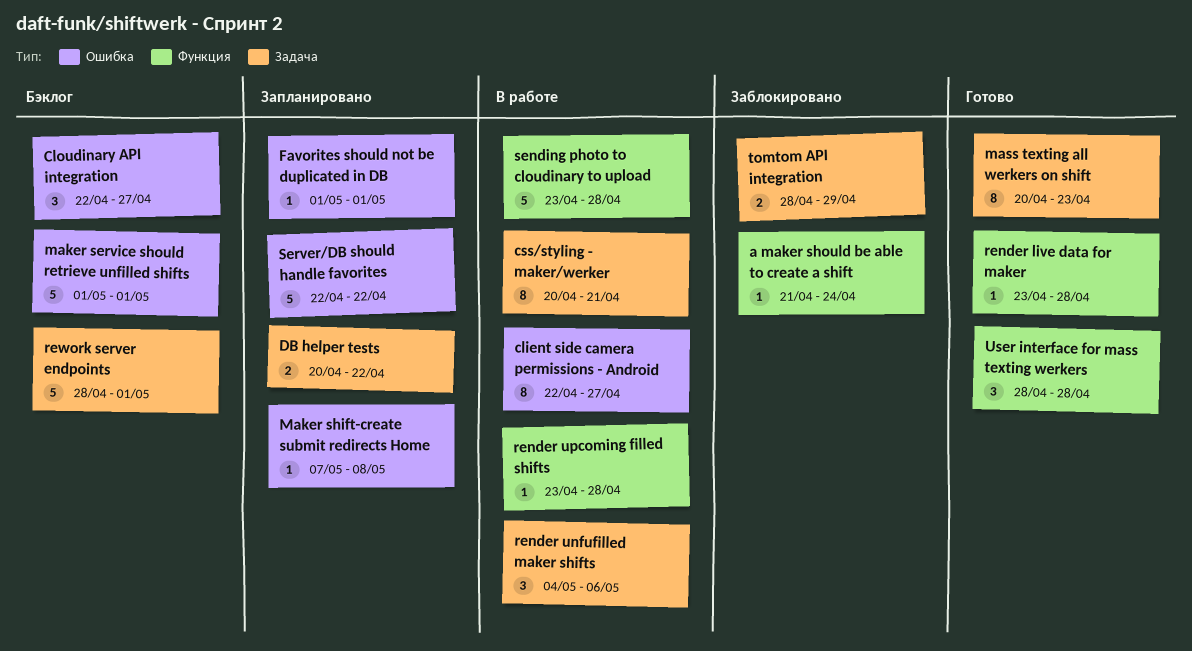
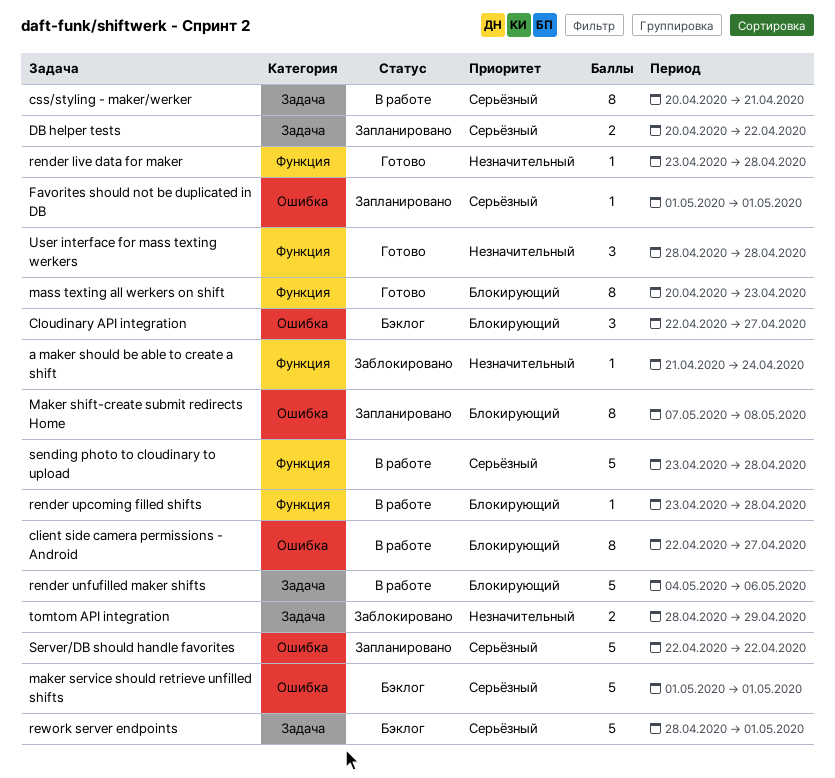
Maker shift-create submit redirects Home, estimate: 1 -> 8
mass texting all werkers on shift, label: Задача -> Функция
render unfufilled maker shifts, estimate: 3 -> 5

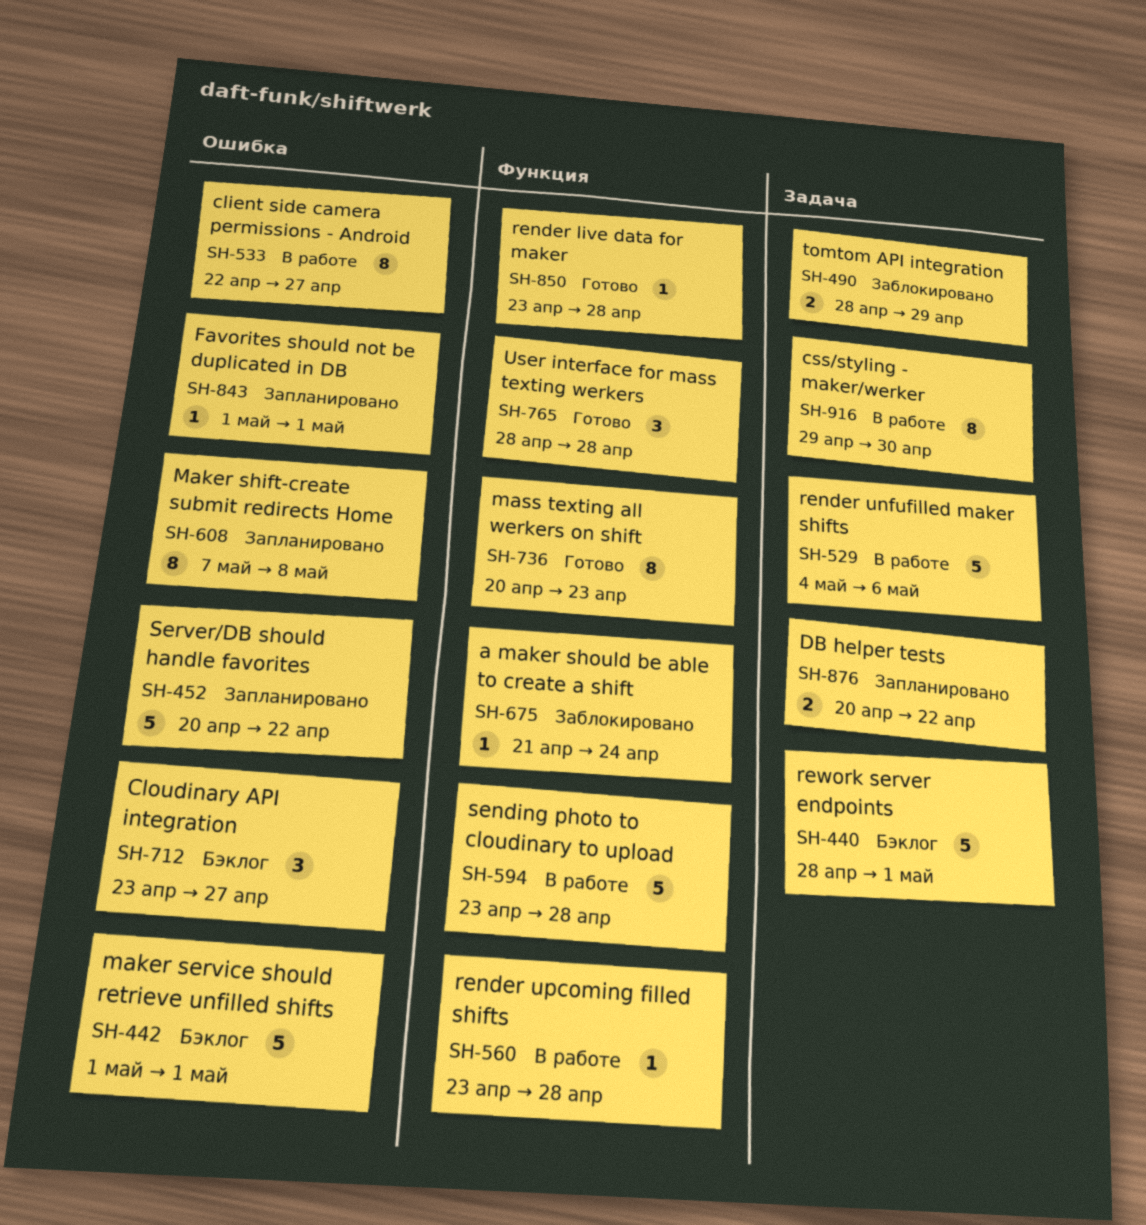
Cloudinary API integration, start: Apr 22 -> Apr 23
css/styling - maker/werker, start: Apr 20 -> Apr 29
css/styling - maker/werker, due: Apr 21 -> Apr 30
Server/DB should handle favorites, start: Apr 22 -> Apr 20

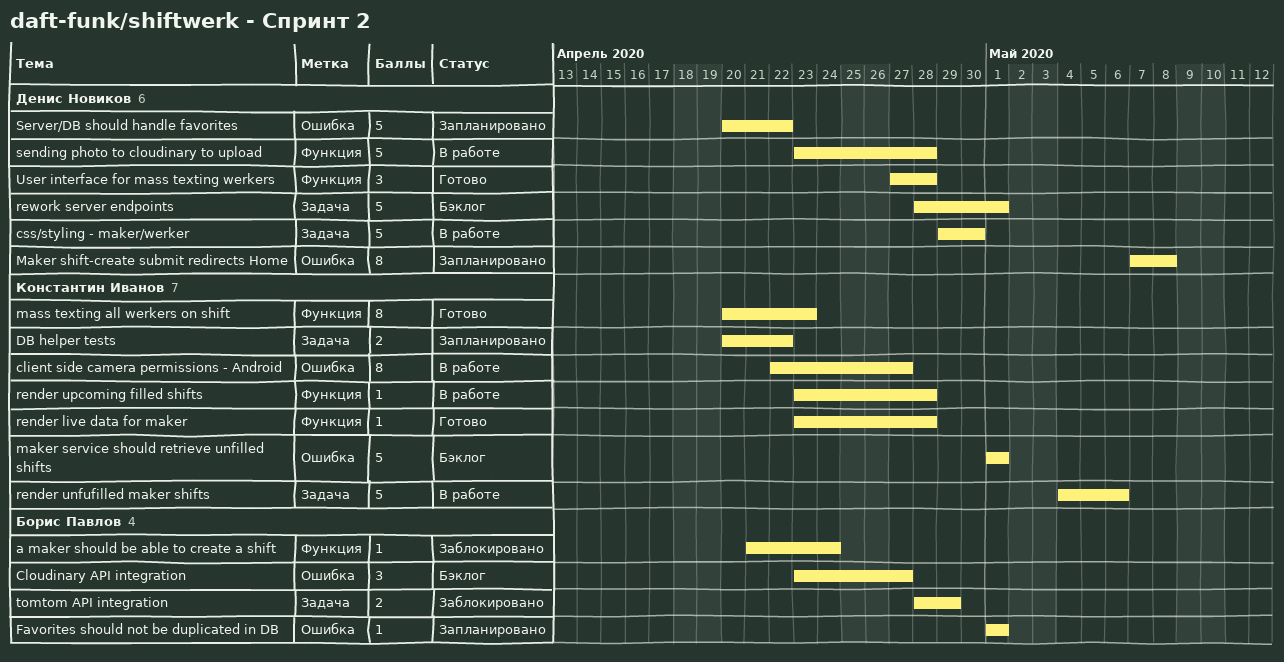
css/styling - maker/werker, estimate: 8 -> 5
User interface for mass texting werkers, start: Apr 28 -> Apr 27

